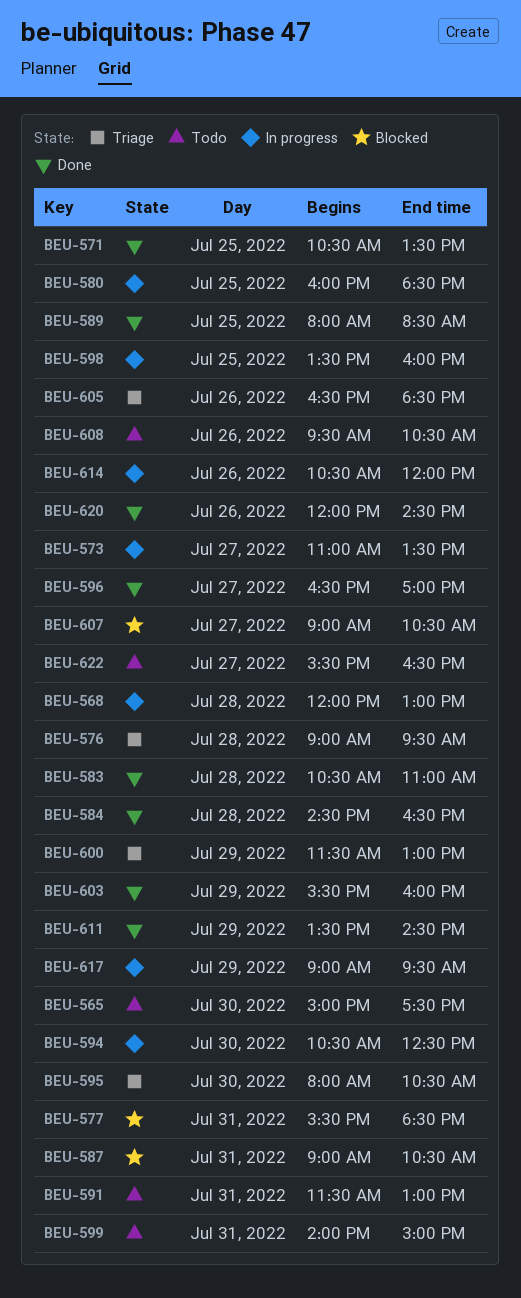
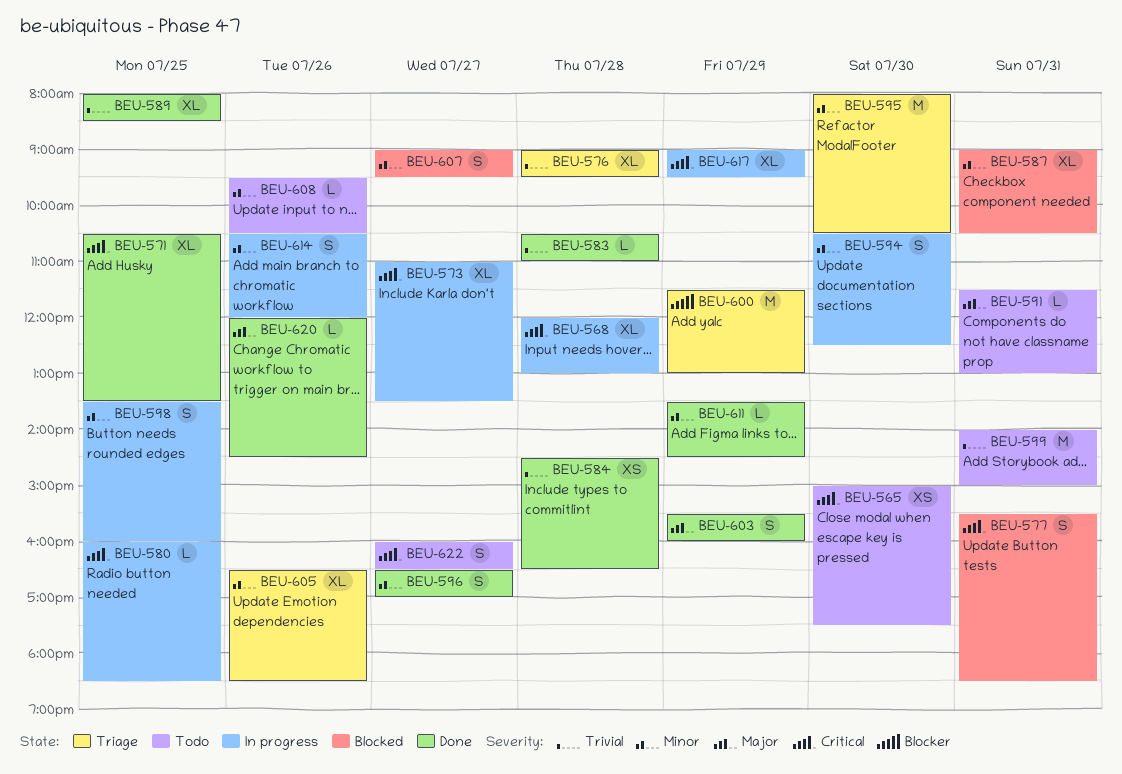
BEU-607, ends: 10:30 -> 09:30
BEU-622, begins: 15:30 -> 16:00

